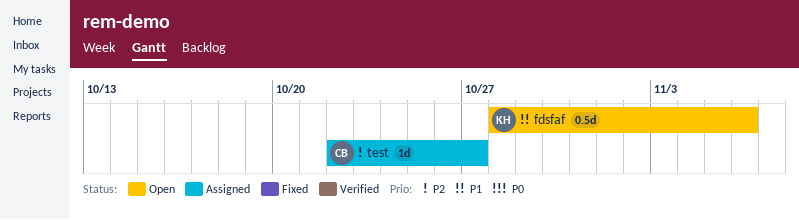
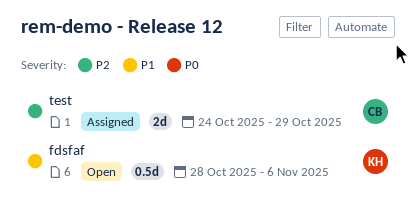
test, estimate: 1d -> 2d
test, start: Oct 22 -> Oct 24
test, due: Oct 27 -> Oct 29

